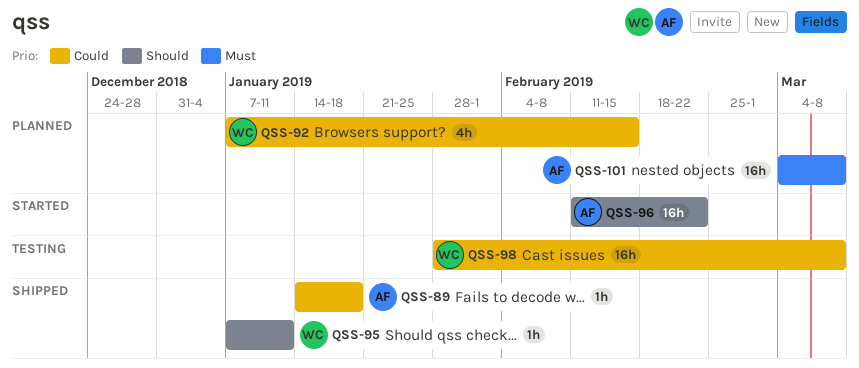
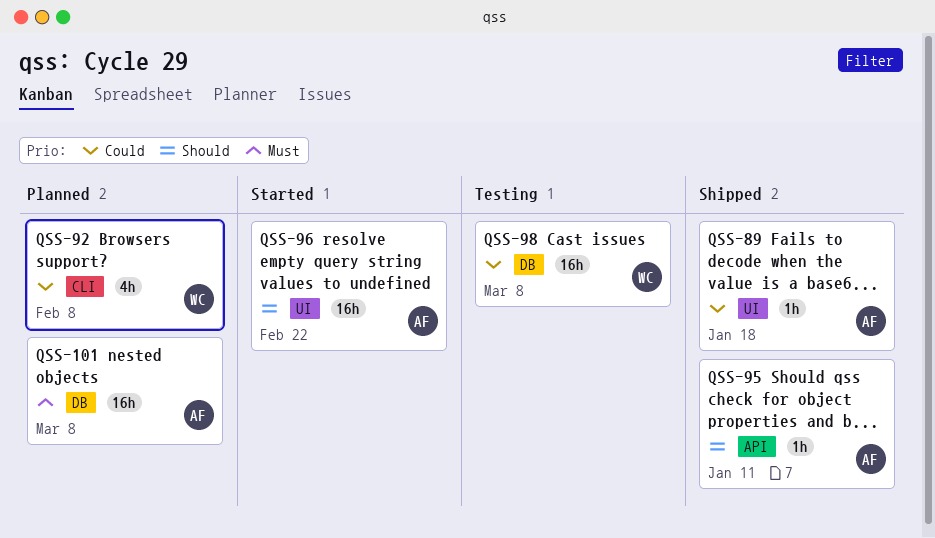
QSS-92, due: Feb 15 -> Feb 8
QSS-95, owner: WC -> AF

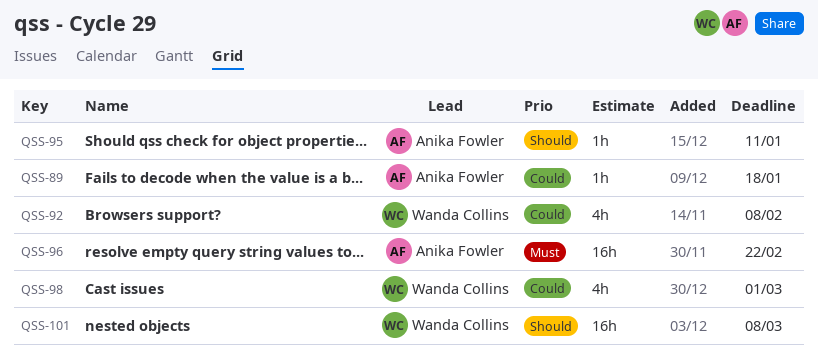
QSS-96, priority: Should -> Must
QSS-98, estimate: 16h -> 4h
QSS-98, due: Mar 8 -> Mar 1
QSS-101, owner: Anika Fowler -> Wanda Collins
QSS-101, priority: Must -> Should

